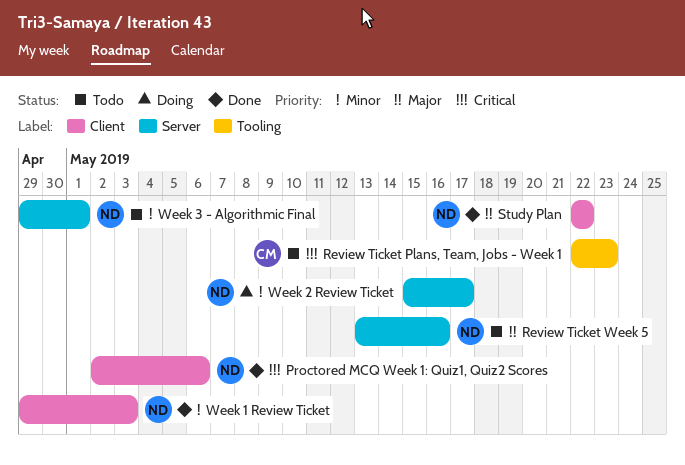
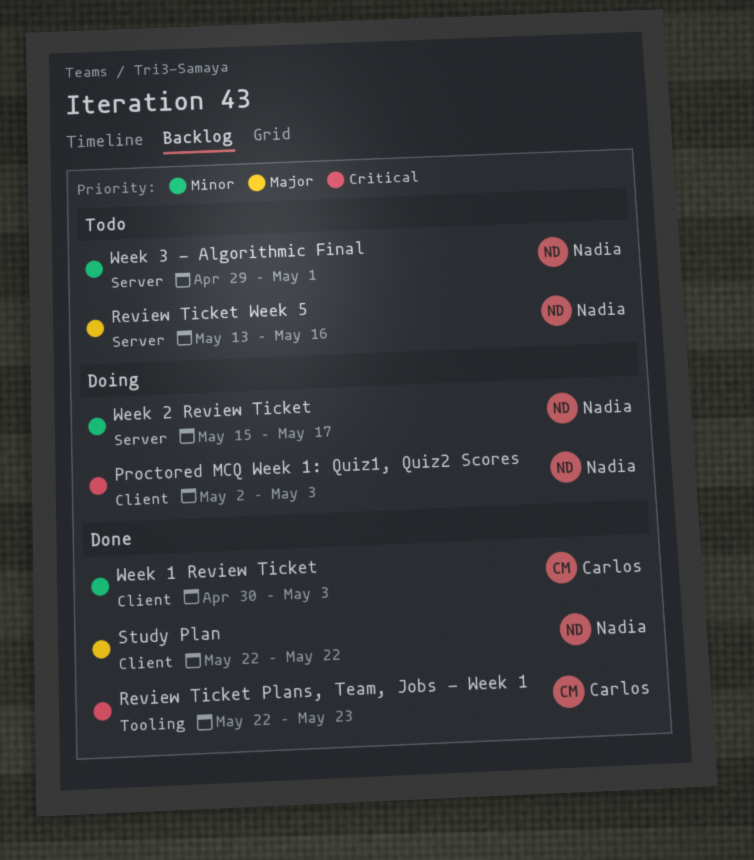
Proctored MCQ Week 1: Quiz1, Quiz2 Scores, status: Done -> Doing
Proctored MCQ Week 1: Quiz1, Quiz2 Scores, due: May 6 -> May 3
Review Ticket Plans, Team, Jobs - Week 1, status: Todo -> Done
Week 1 Review Ticket, owner: Nadia -> Carlos
Week 1 Review Ticket, start: Apr 29 -> Apr 30

